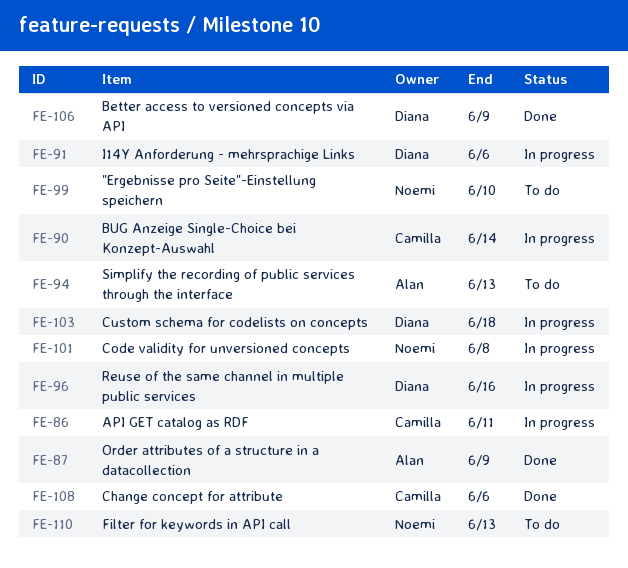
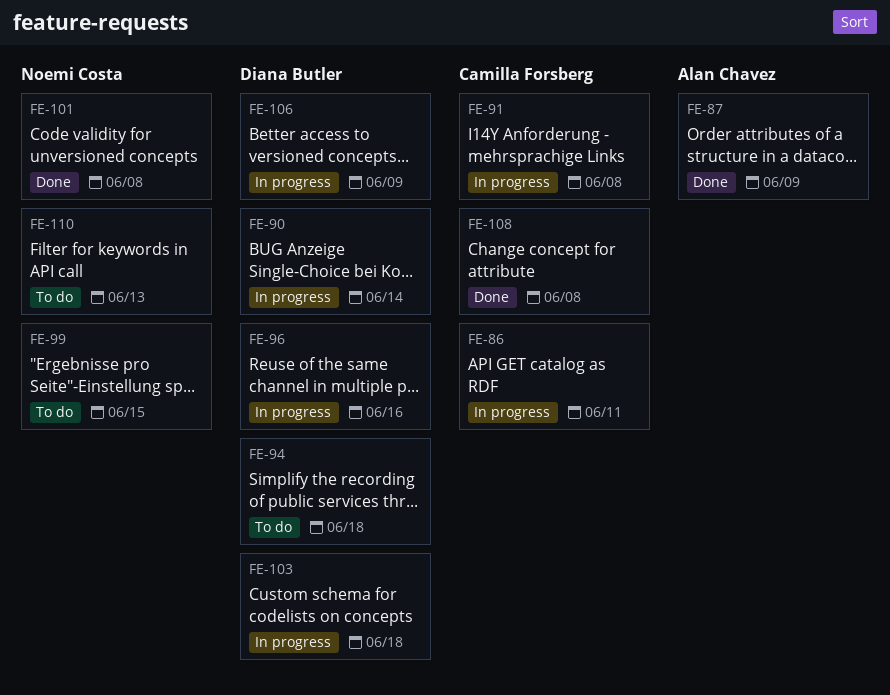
FE-90, owner: Camilla Forsberg -> Diana Butler
FE-91, owner: Diana Butler -> Camilla Forsberg
FE-91, due: Jun 6 -> Jun 8
FE-94, owner: Alan Chavez -> Diana Butler
FE-94, due: Jun 13 -> Jun 18
FE-99, due: Jun 10 -> Jun 15
FE-101, status: In progress -> Done
FE-106, status: Done -> In progress
FE-108, due: Jun 6 -> Jun 8

